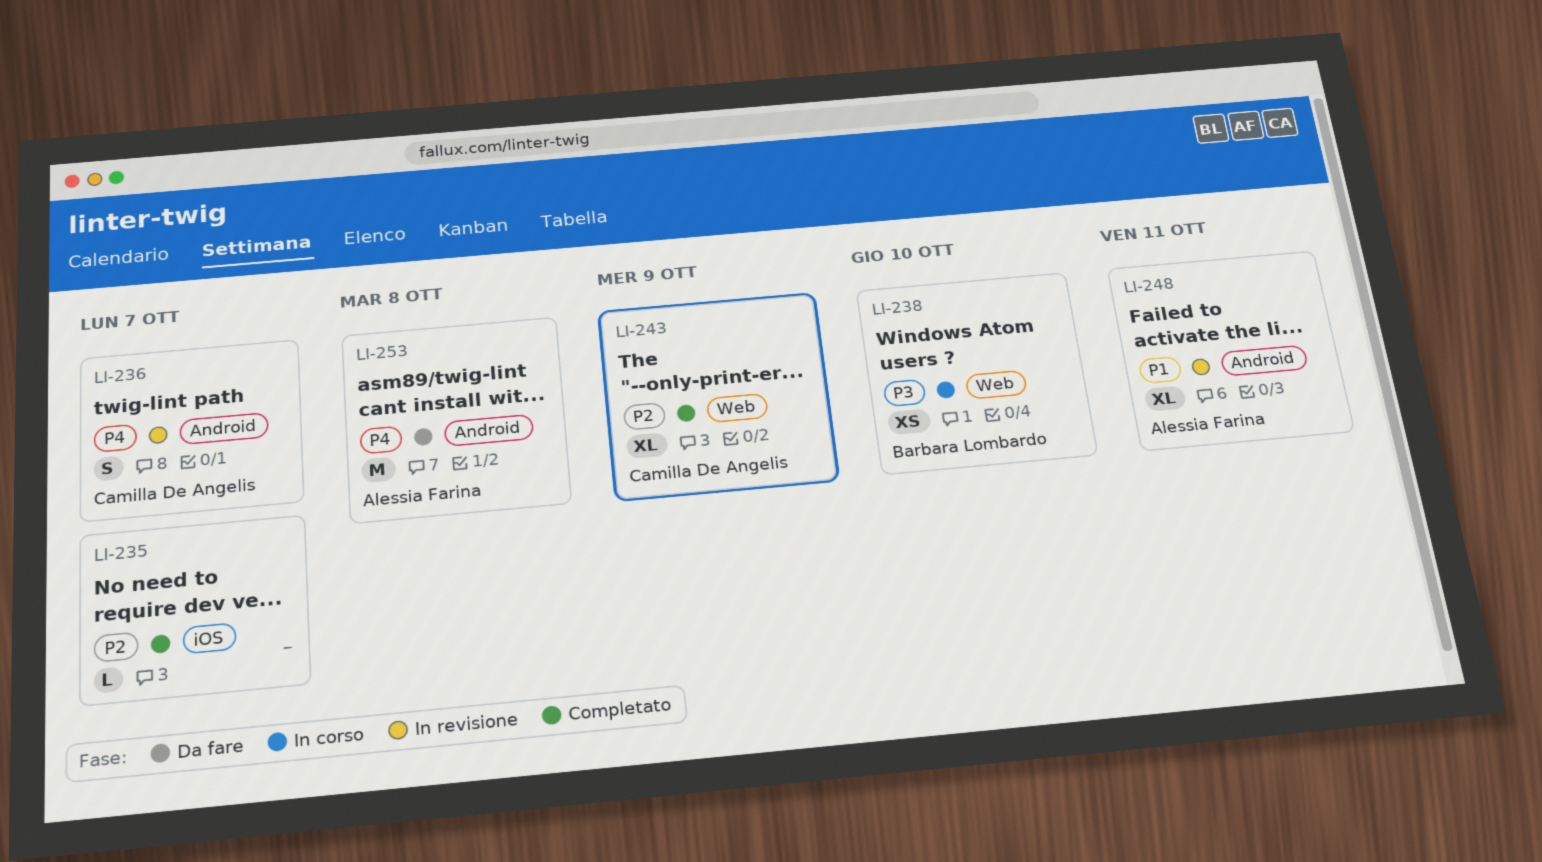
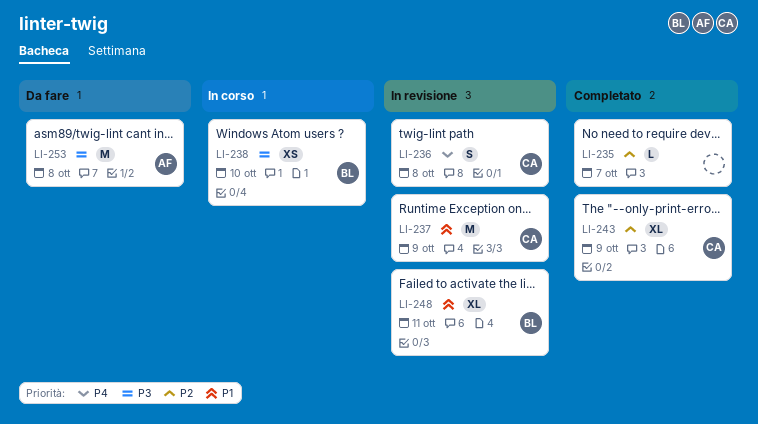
LI-236, due: Oct 7 -> Oct 8
LI-237: none -> present
LI-248, owner: Alessia Farina -> Barbara Lombardo
LI-253, priority: P4 -> P3

